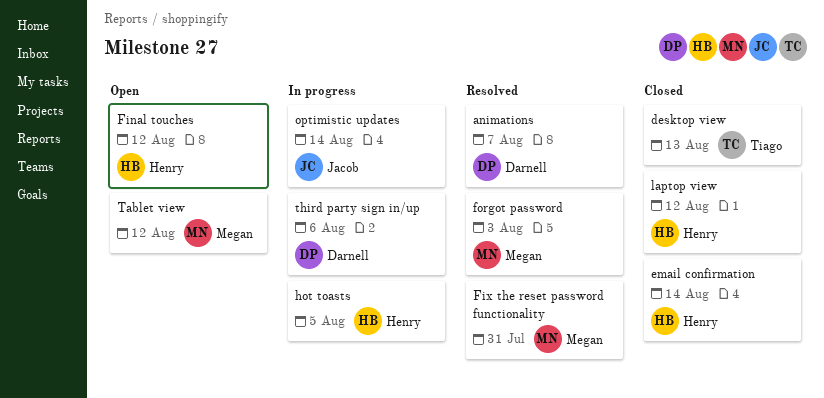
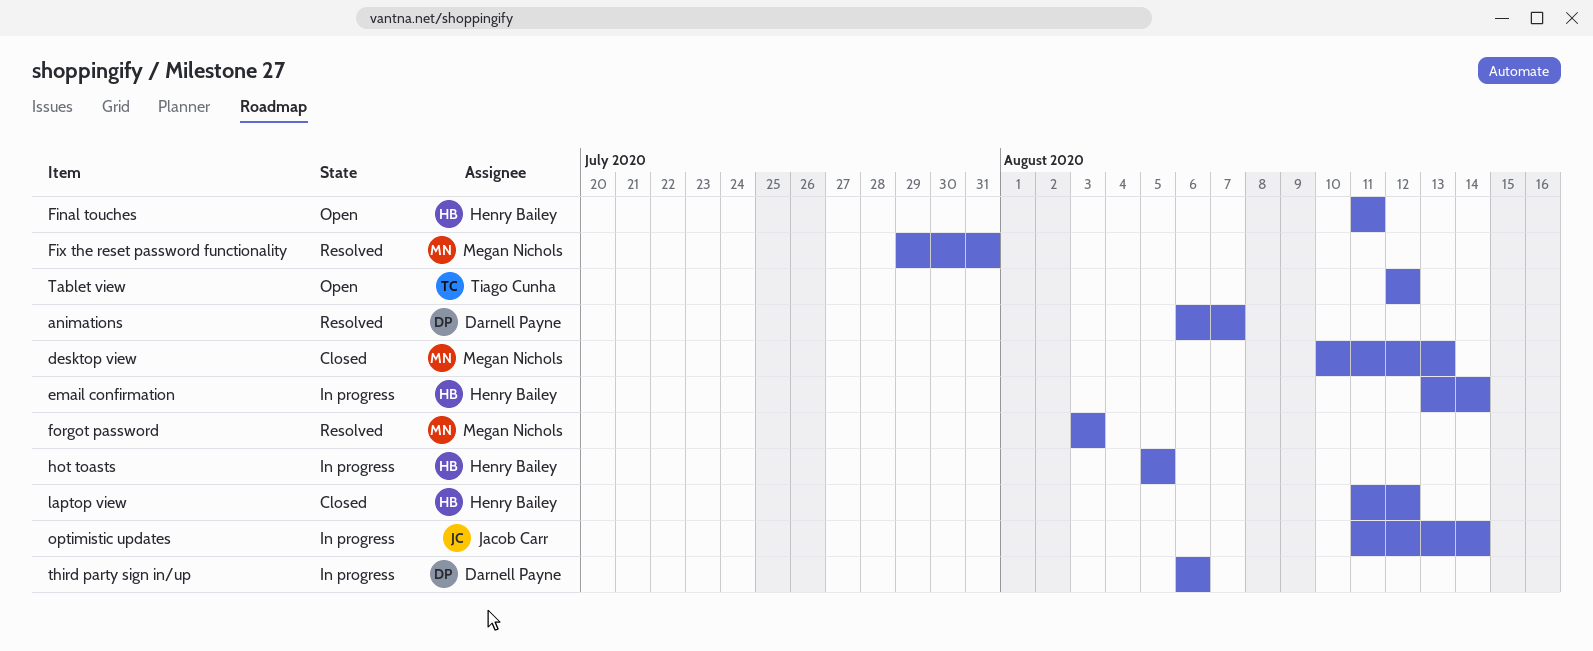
desktop view, owner: Tiago Cunha -> Megan Nichols
email confirmation, status: Closed -> In progress
Final touches, due: Aug 12 -> Aug 11
Tablet view, owner: Megan Nichols -> Tiago Cunha

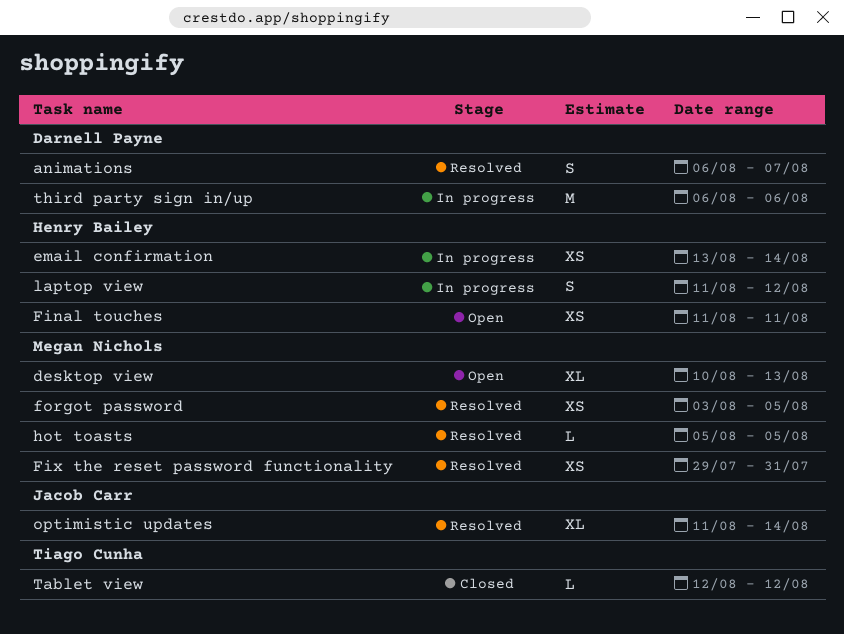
desktop view, status: Closed -> Open
forgot password, due: Aug 3 -> Aug 5
hot toasts, status: In progress -> Resolved
hot toasts, owner: Henry Bailey -> Megan Nichols
laptop view, status: Closed -> In progress
optimistic updates, status: In progress -> Resolved
Tablet view, status: Open -> Closed

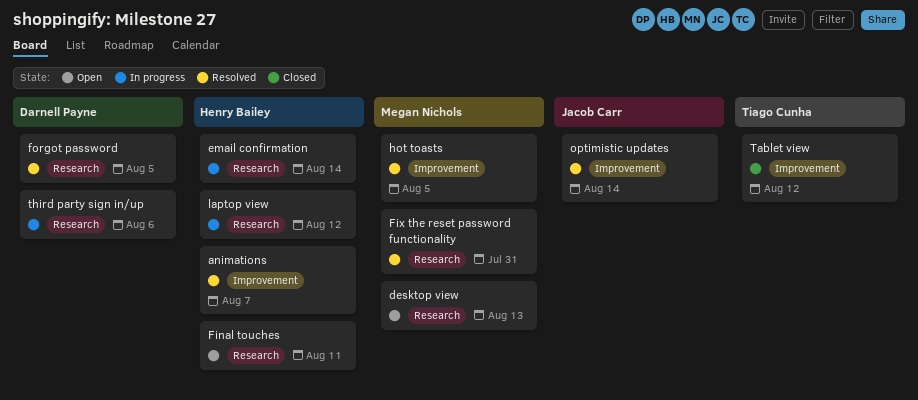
animations, owner: Darnell Payne -> Henry Bailey
forgot password, owner: Megan Nichols -> Darnell Payne

